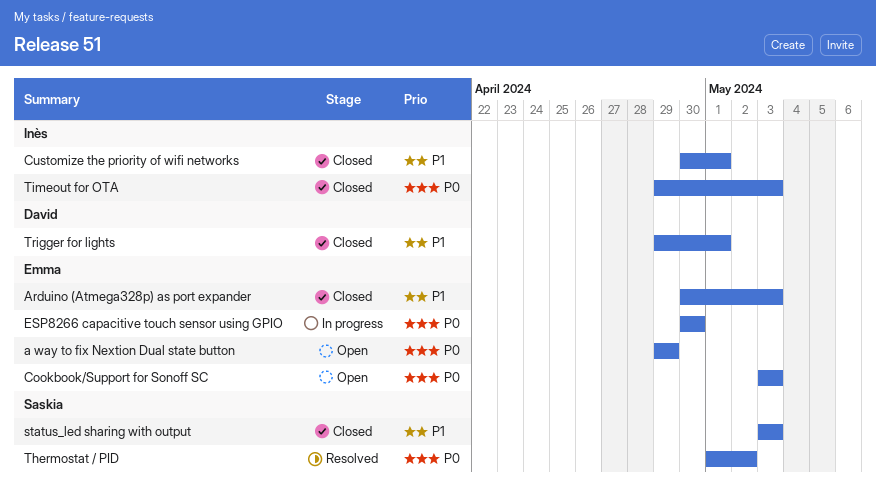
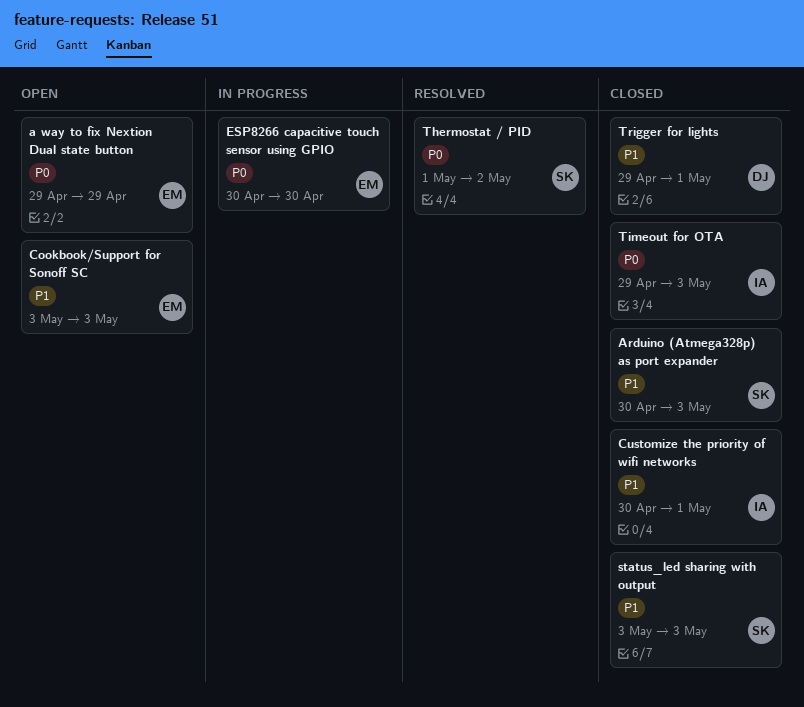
Arduino (Atmega328p) as port expander, owner: Emma -> Saskia
Cookbook/Support for Sonoff SC, priority: P0 -> P1

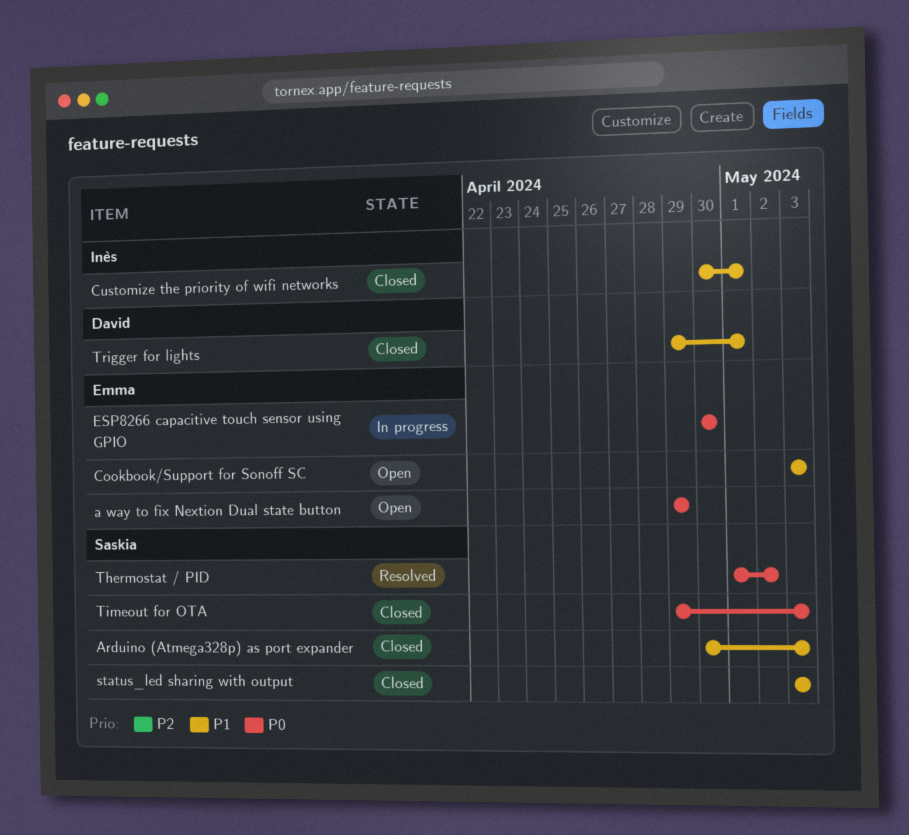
Timeout for OTA, owner: Inès -> Saskia

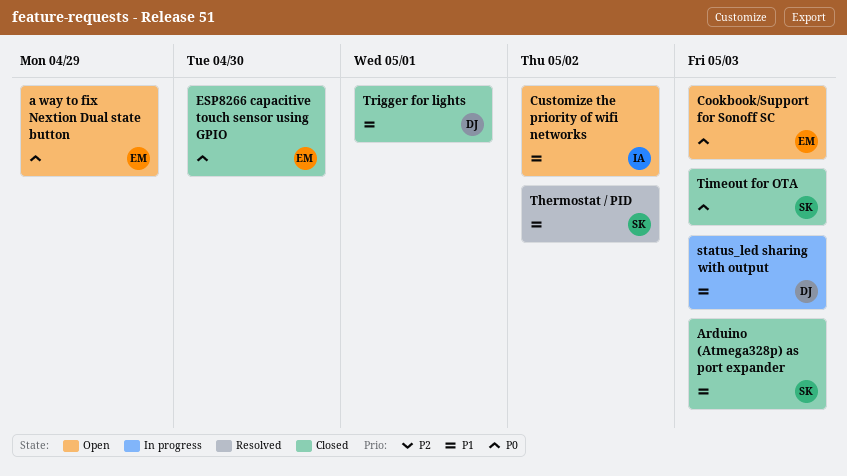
Cookbook/Support for Sonoff SC, priority: P1 -> P0
Customize the priority of wifi networks, status: Closed -> Open
Customize the priority of wifi networks, due: May 1 -> May 2
ESP8266 capacitive touch sensor using GPIO, status: In progress -> Closed
status_led sharing with output, status: Closed -> In progress
status_led sharing with output, owner: Saskia -> David
Thermostat / PID, priority: P0 -> P1

